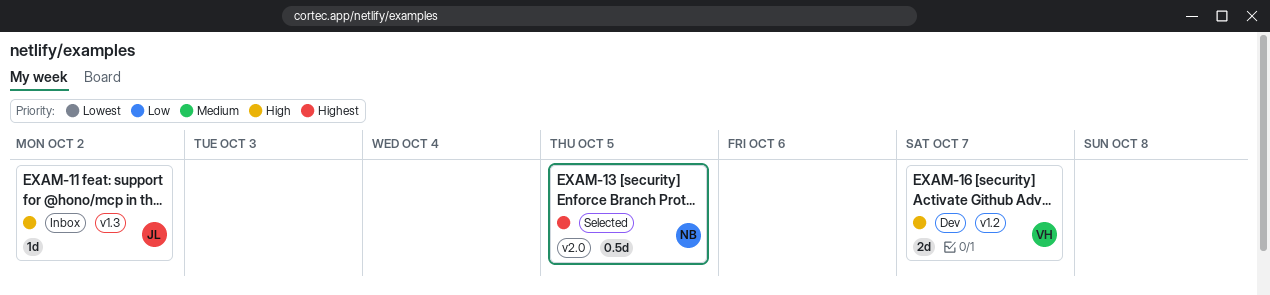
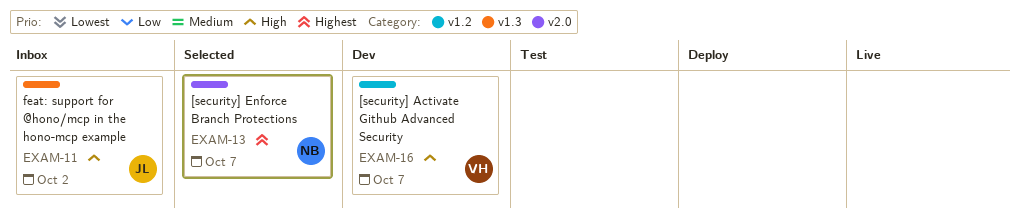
EXAM-13, due: Oct 5 -> Oct 7

